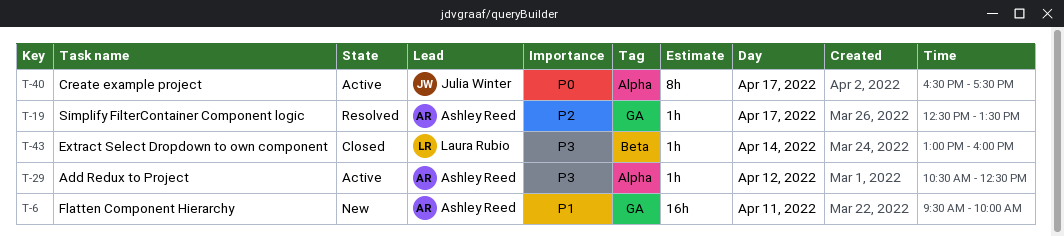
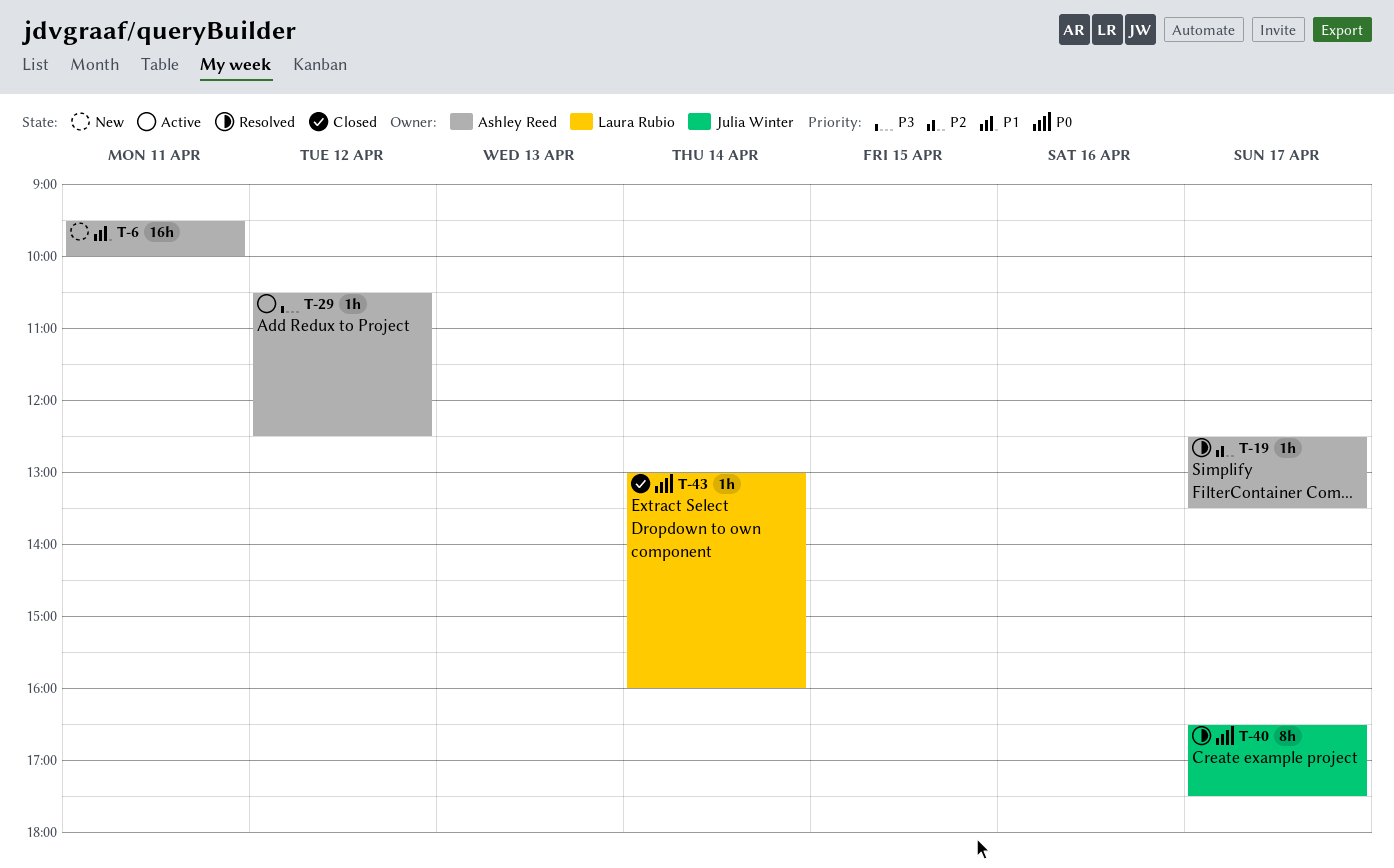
T-40, status: Active -> Resolved
T-43, priority: P3 -> P0

